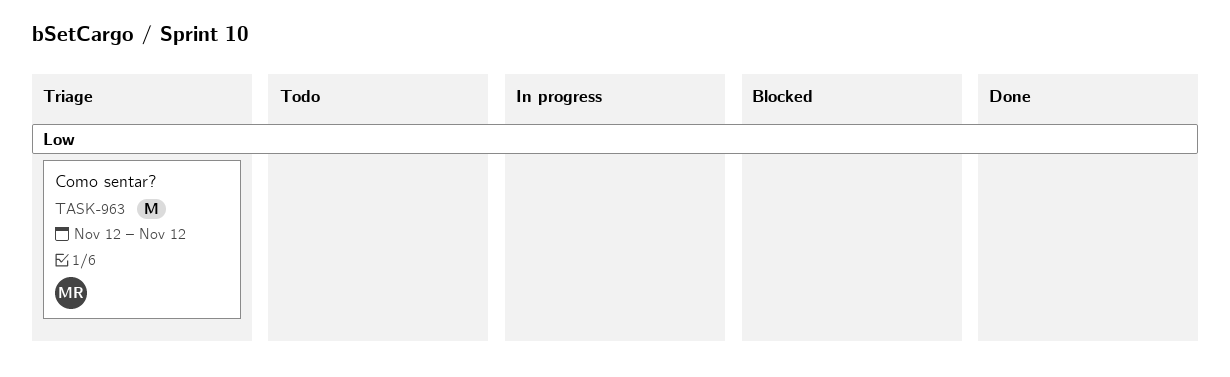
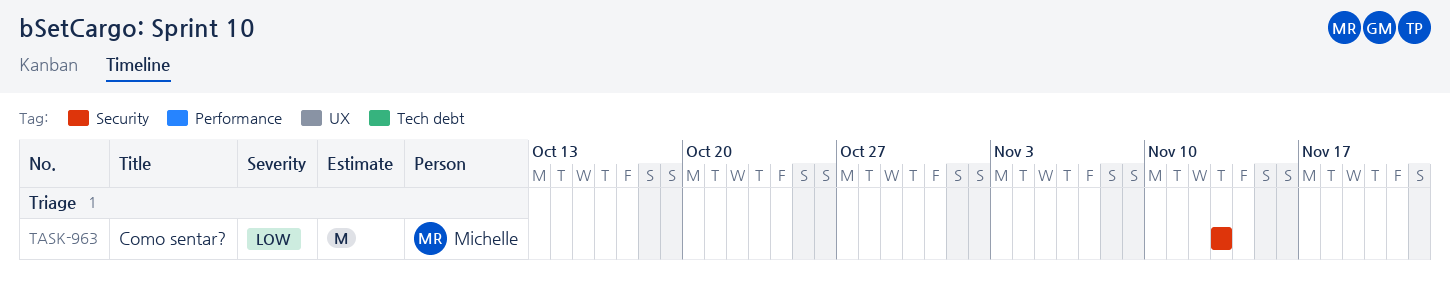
TASK-963, start: Nov 12 -> Nov 13
TASK-963, due: Nov 12 -> Nov 13

